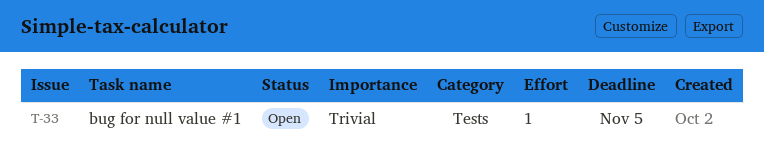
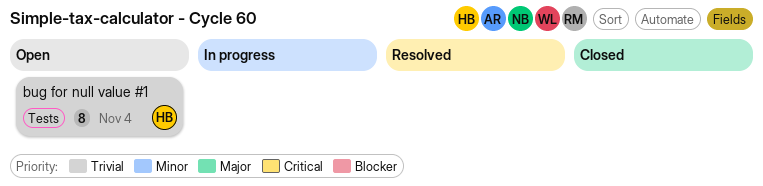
bug for null value #1, estimate: 1 -> 8
bug for null value #1, due: Nov 5 -> Nov 4

